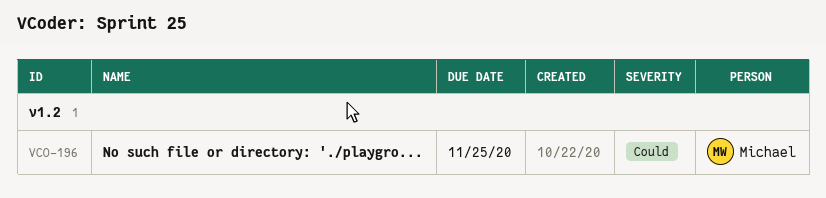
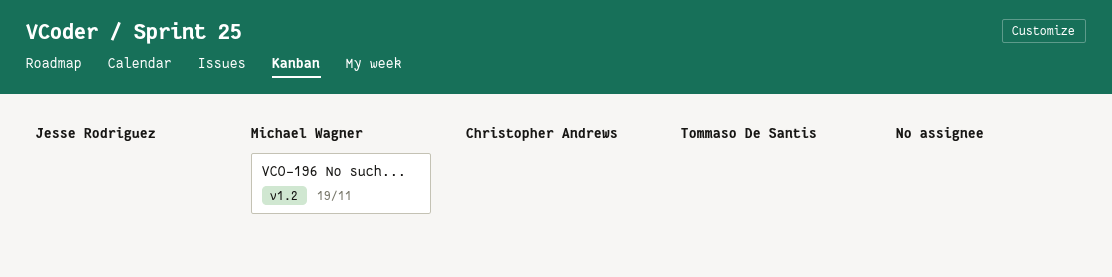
VCO-196, due: Nov 25 -> Nov 19

